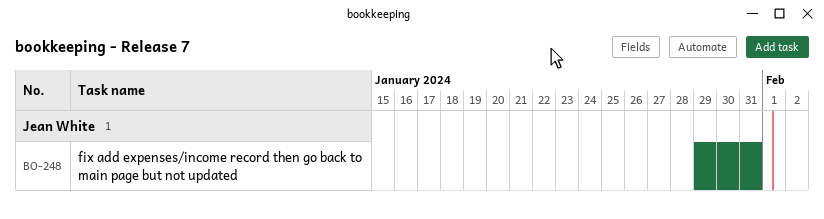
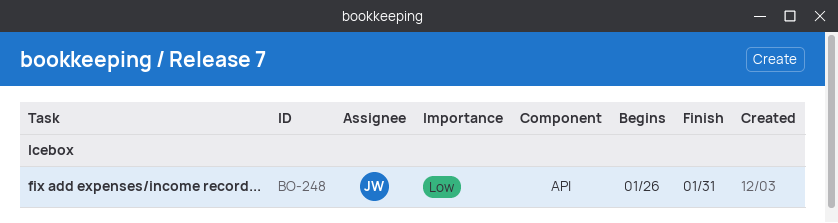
BO-248, start: Jan 29 -> Jan 26

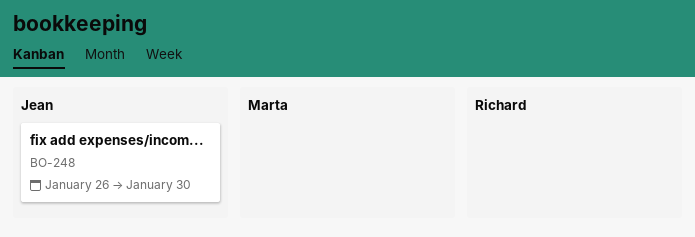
BO-248, due: Jan 31 -> Jan 30

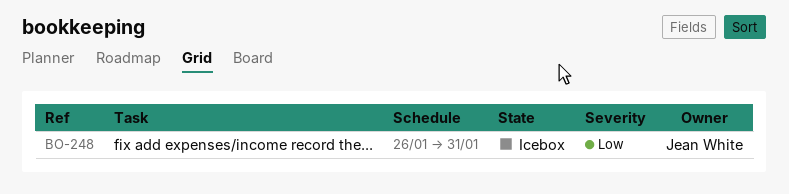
BO-248, due: Jan 30 -> Jan 31

